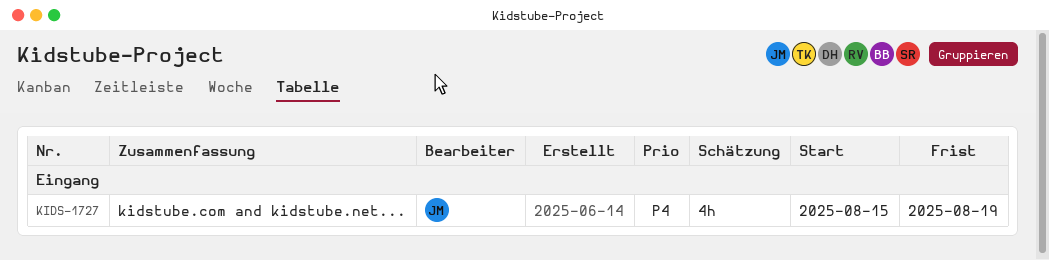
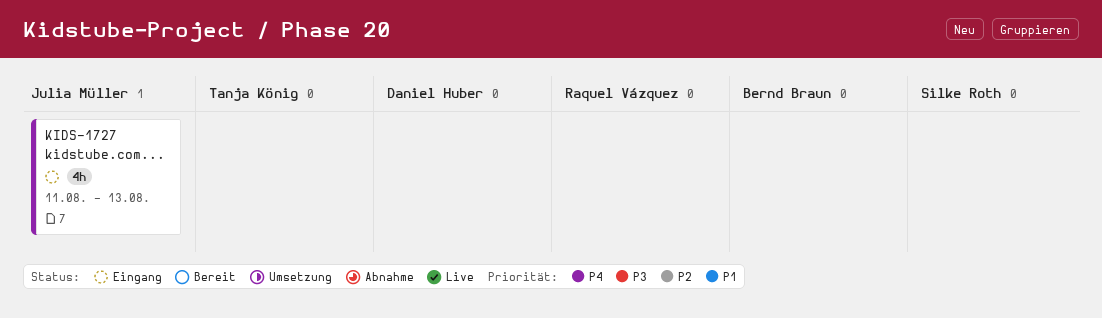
KIDS-1727, start: Aug 15 -> Aug 11
KIDS-1727, due: Aug 19 -> Aug 13

